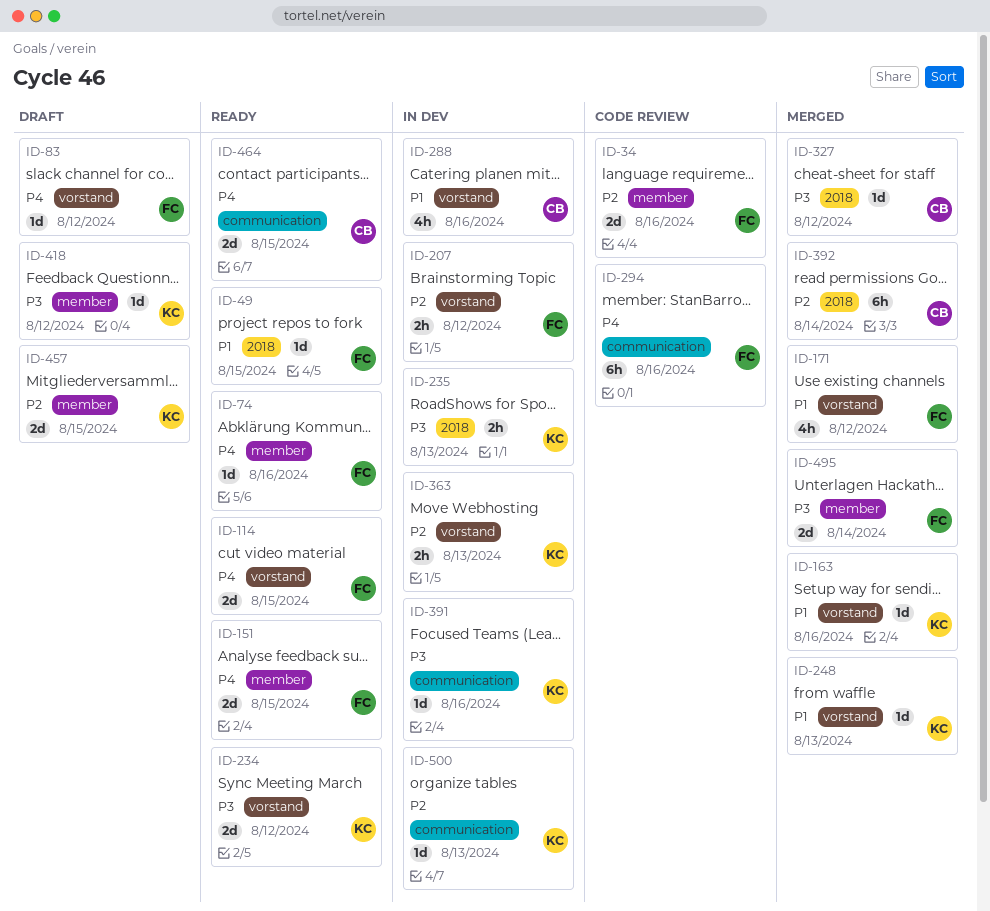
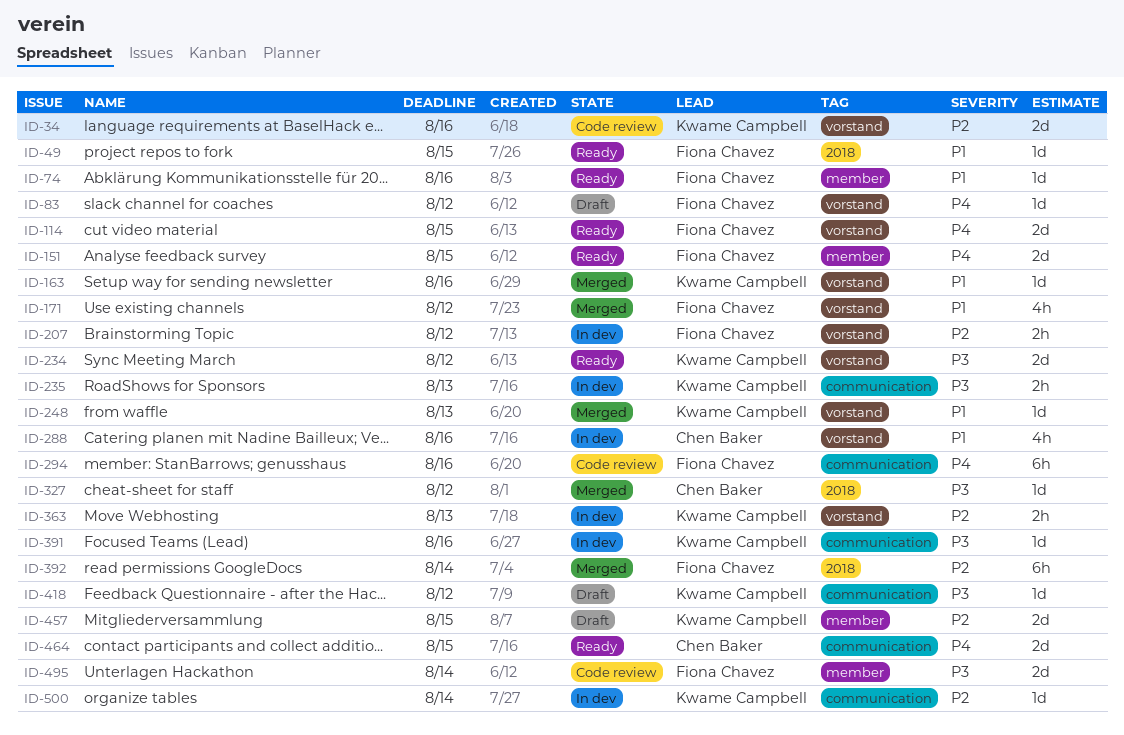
ID-34, owner: Fiona Chavez -> Kwame Campbell
ID-34, label: member -> vorstand
ID-74, priority: P4 -> P1
ID-235, label: 2018 -> communication
ID-392, owner: Chen Baker -> Fiona Chavez
ID-418, label: member -> communication
ID-495, status: Merged -> Code review
ID-500, due: Aug 13 -> Aug 14

